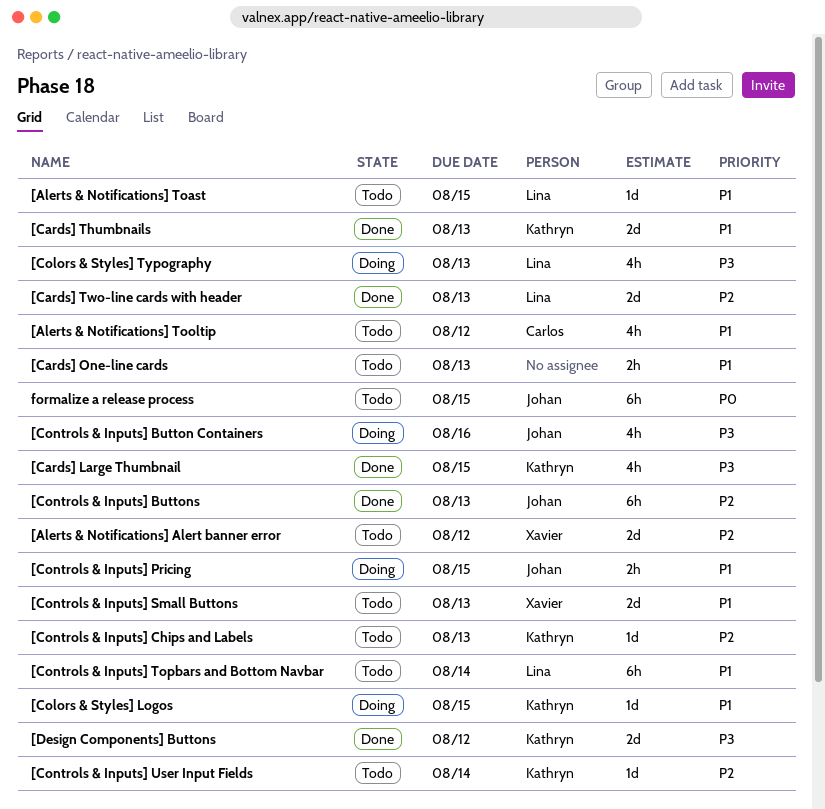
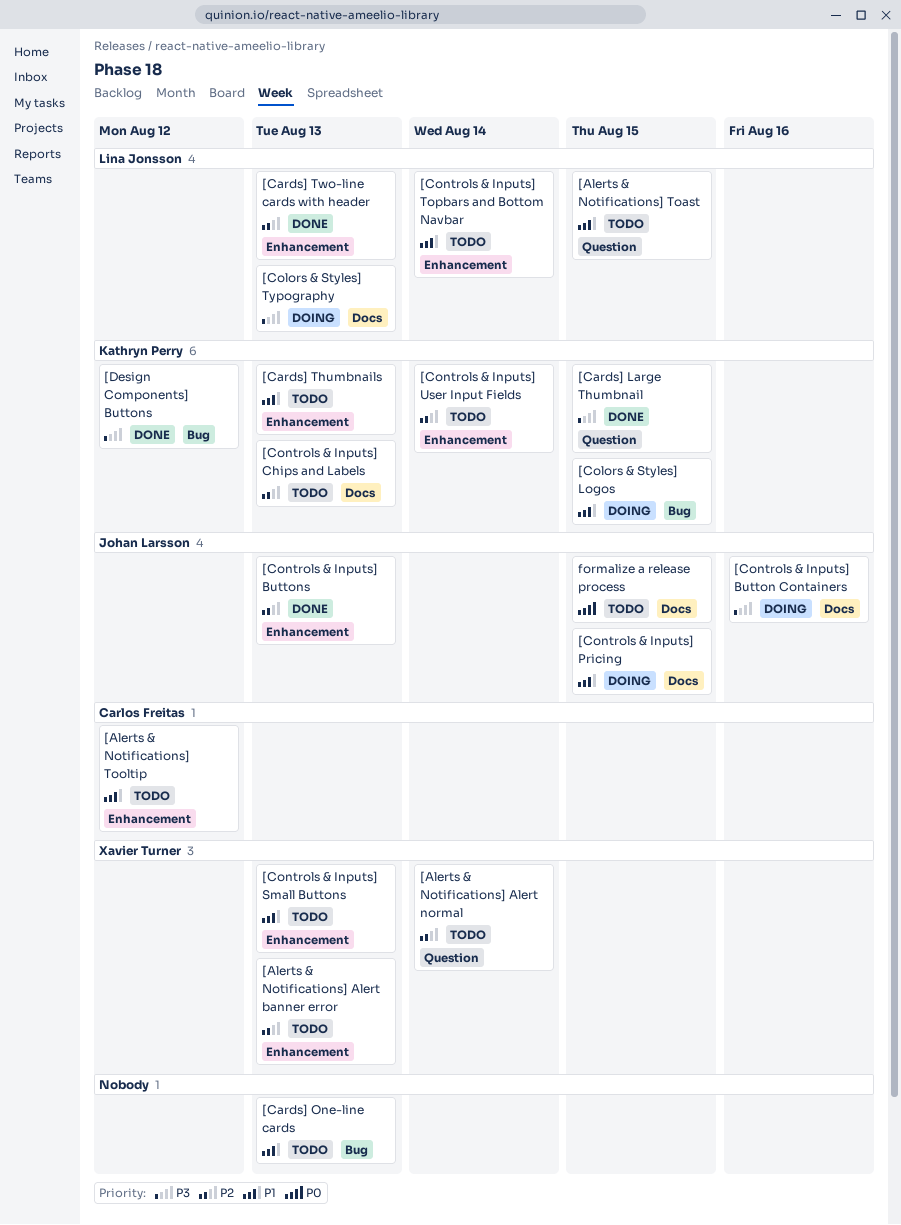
[Alerts & Notifications] Alert banner error, due: Aug 12 -> Aug 13
[Alerts & Notifications] Alert normal: none -> present
[Cards] Thumbnails, status: Done -> Todo

